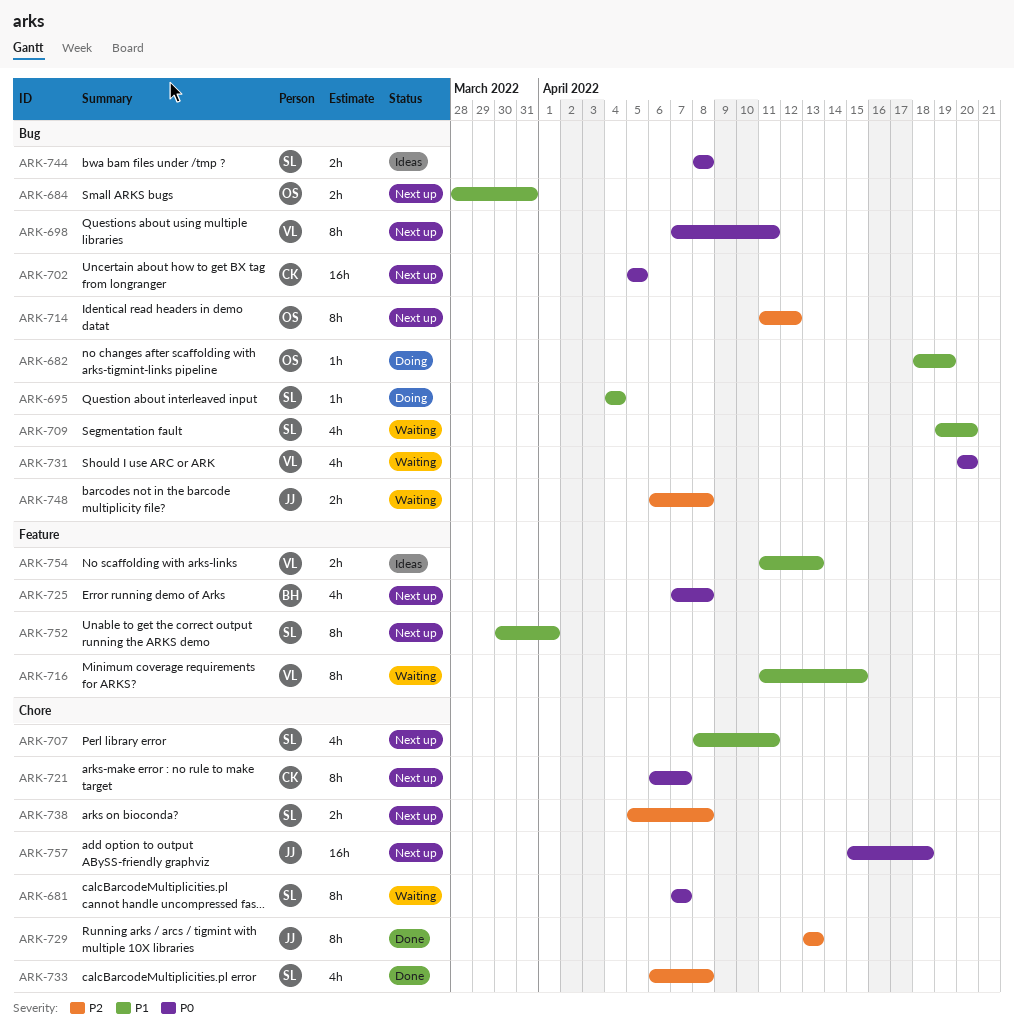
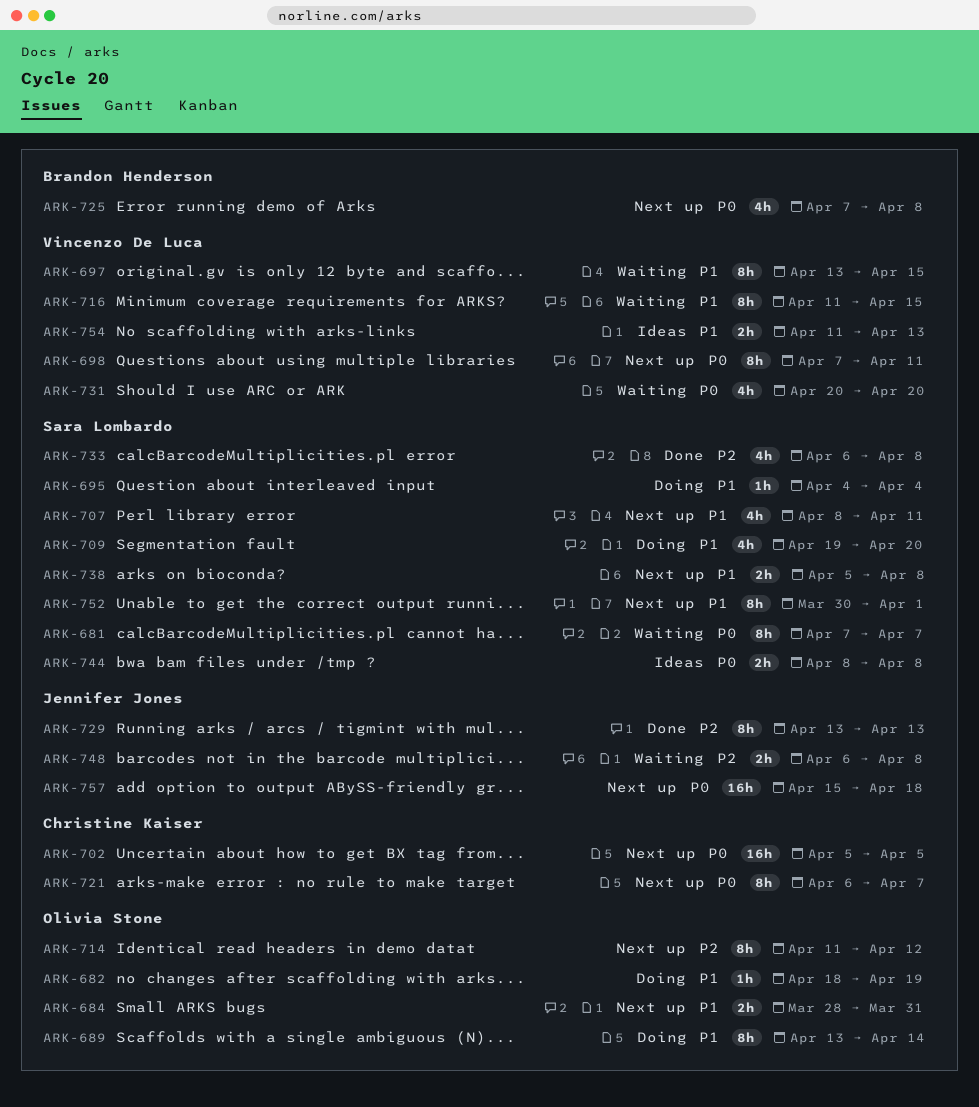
ARK-689: none -> present
ARK-697: none -> present
ARK-709, status: Waiting -> Doing
ARK-738, priority: P2 -> P1

